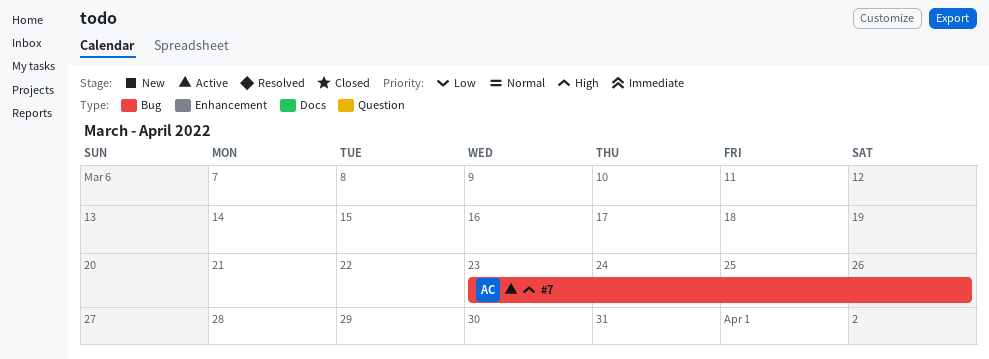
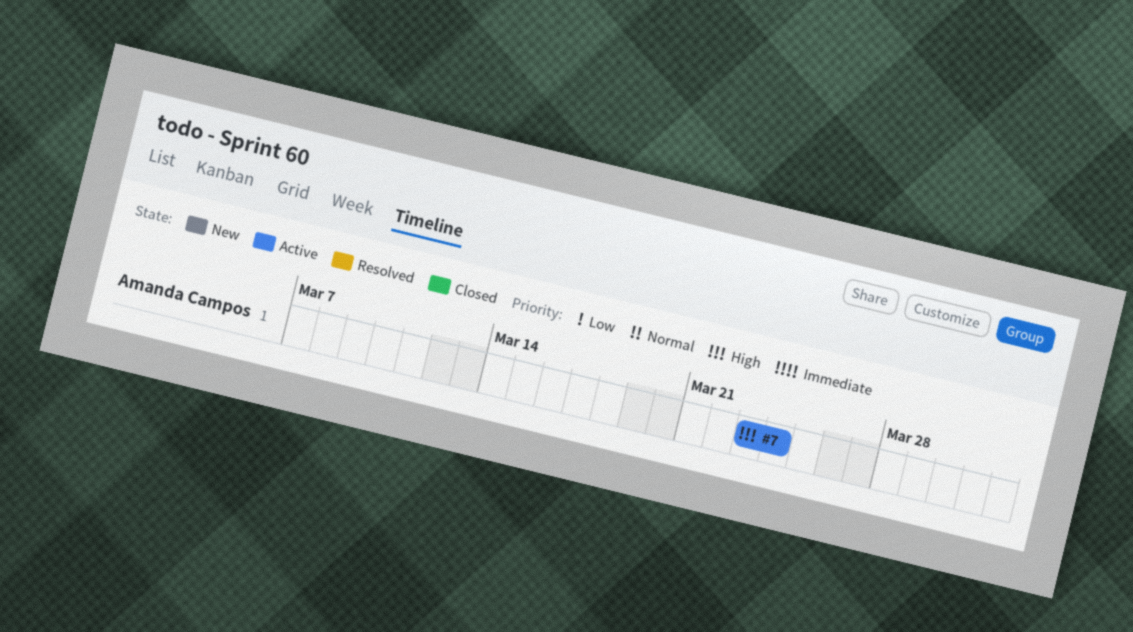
#7, due: Mar 26 -> Mar 24

